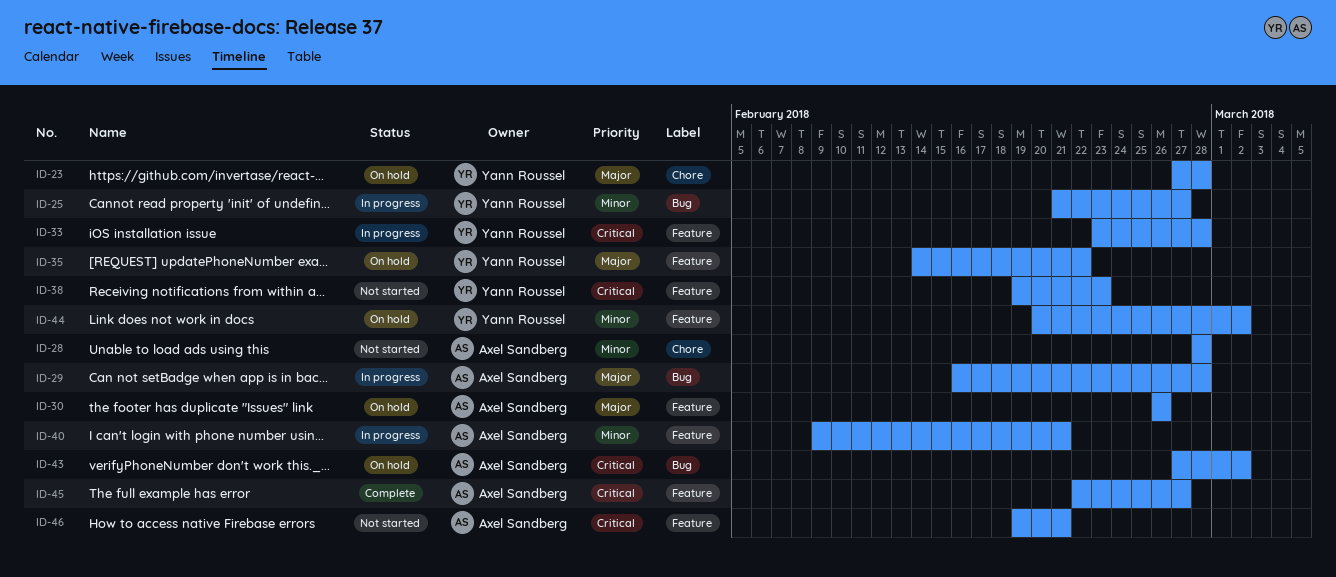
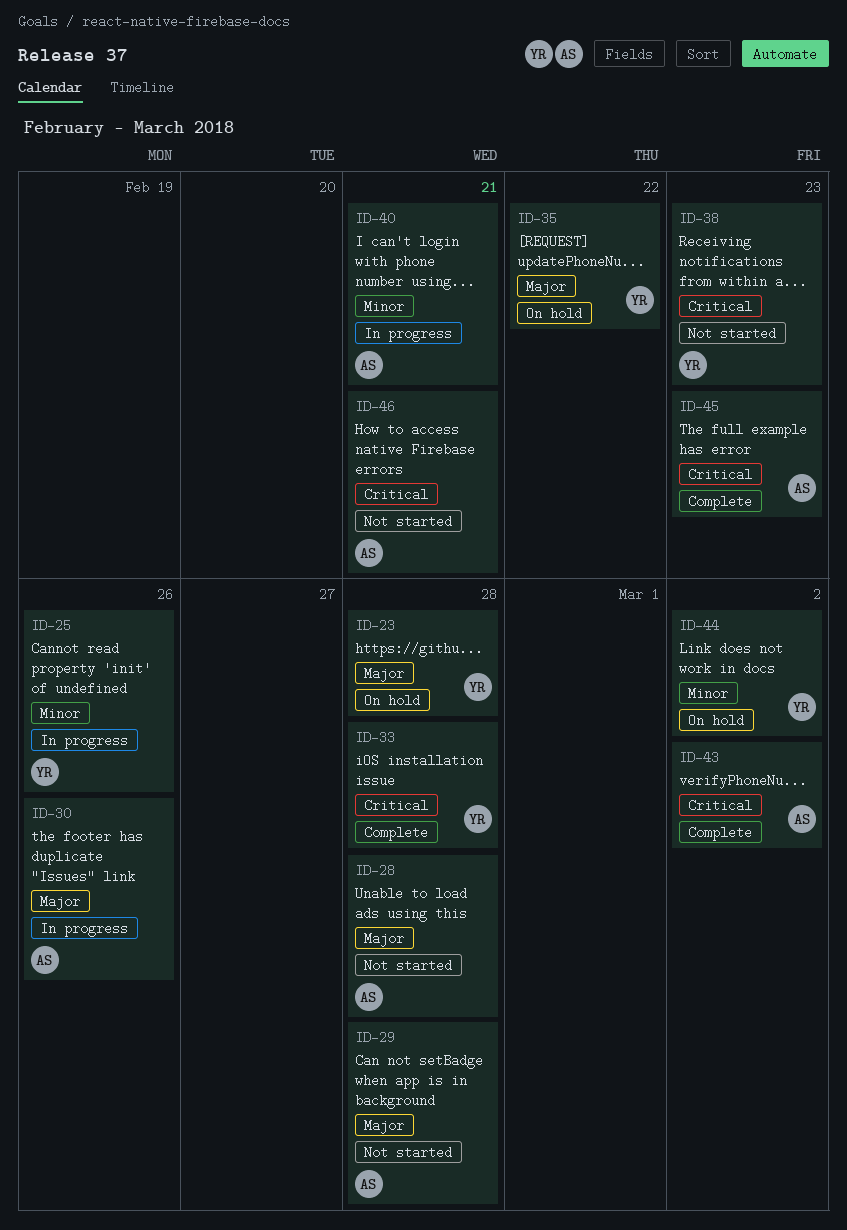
ID-25, due: Feb 27 -> Feb 26
ID-28, priority: Minor -> Major
ID-29, status: In progress -> Not started
ID-30, status: On hold -> In progress
ID-33, status: In progress -> Complete
ID-43, status: On hold -> Complete
ID-45, due: Feb 27 -> Feb 23

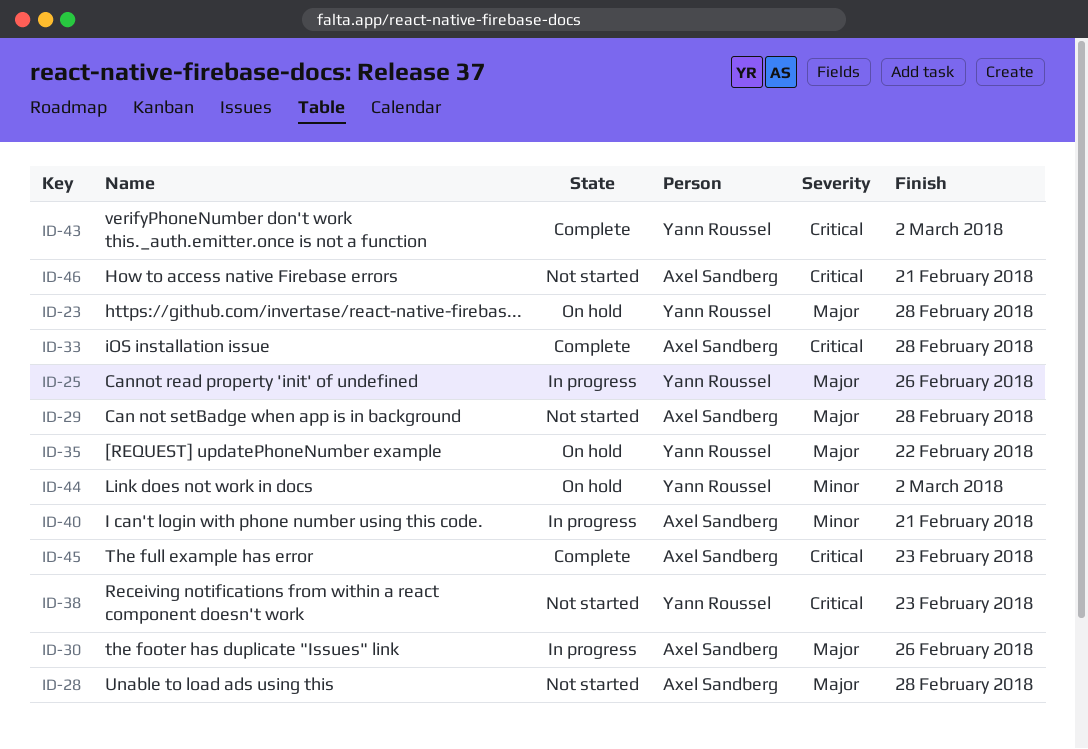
ID-25, priority: Minor -> Major
ID-33, owner: Yann Roussel -> Axel Sandberg
ID-43, owner: Axel Sandberg -> Yann Roussel

